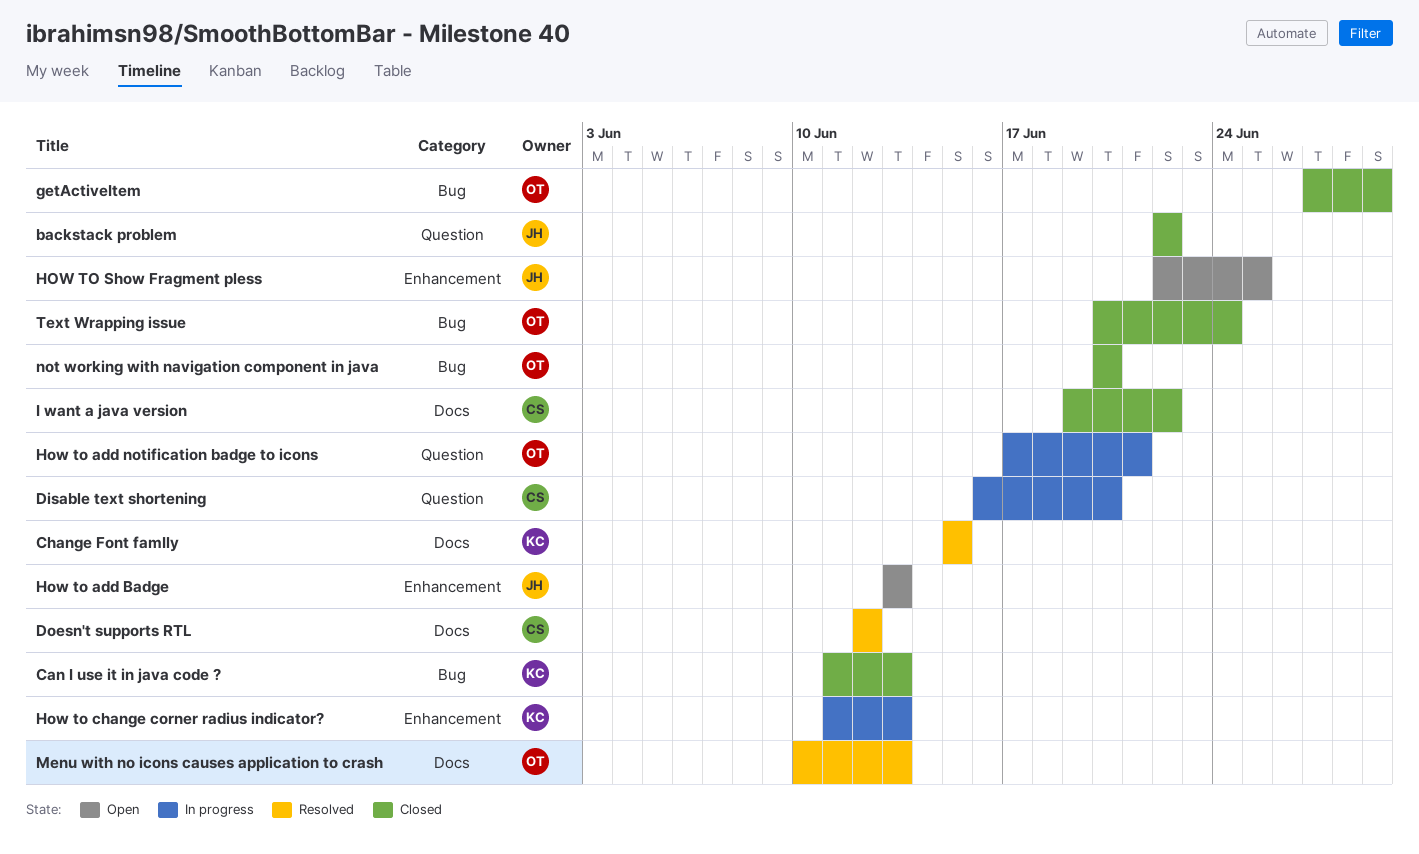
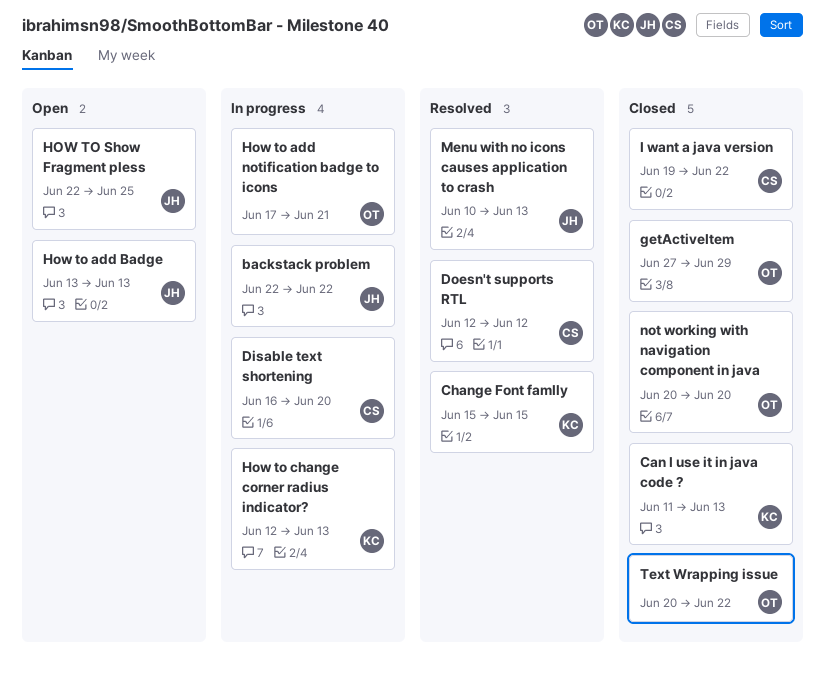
backstack problem, status: Closed -> In progress
How to change corner radius indicator?, start: Jun 11 -> Jun 12
Menu with no icons causes application to crash, owner: OT -> JH
Text Wrapping issue, due: Jun 24 -> Jun 22

